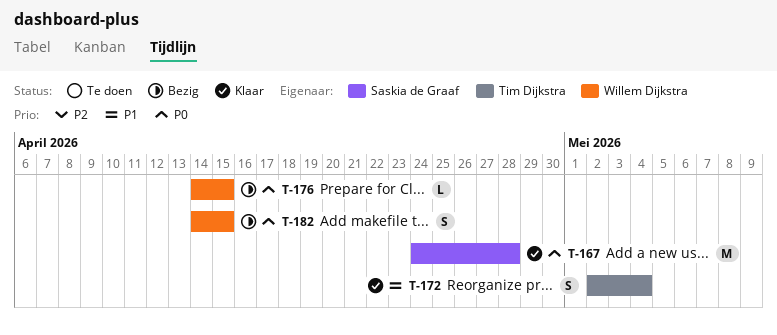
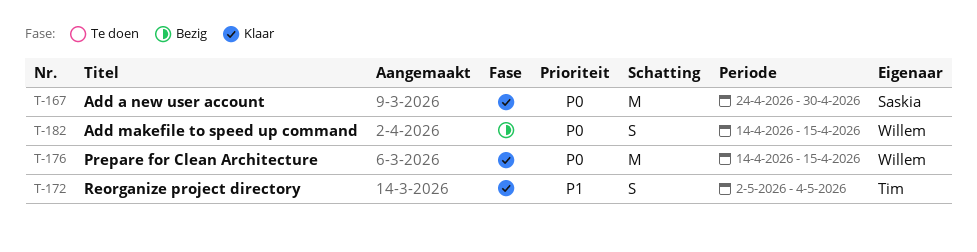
T-167, due: Apr 28 -> Apr 30
T-176, status: Bezig -> Klaar
T-176, estimate: L -> M

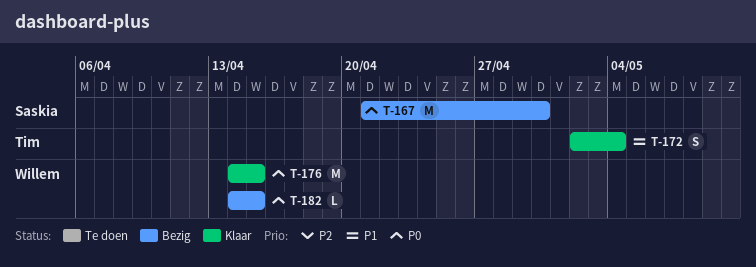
T-167, status: Klaar -> Bezig
T-167, start: Apr 24 -> Apr 21
T-182, estimate: S -> L

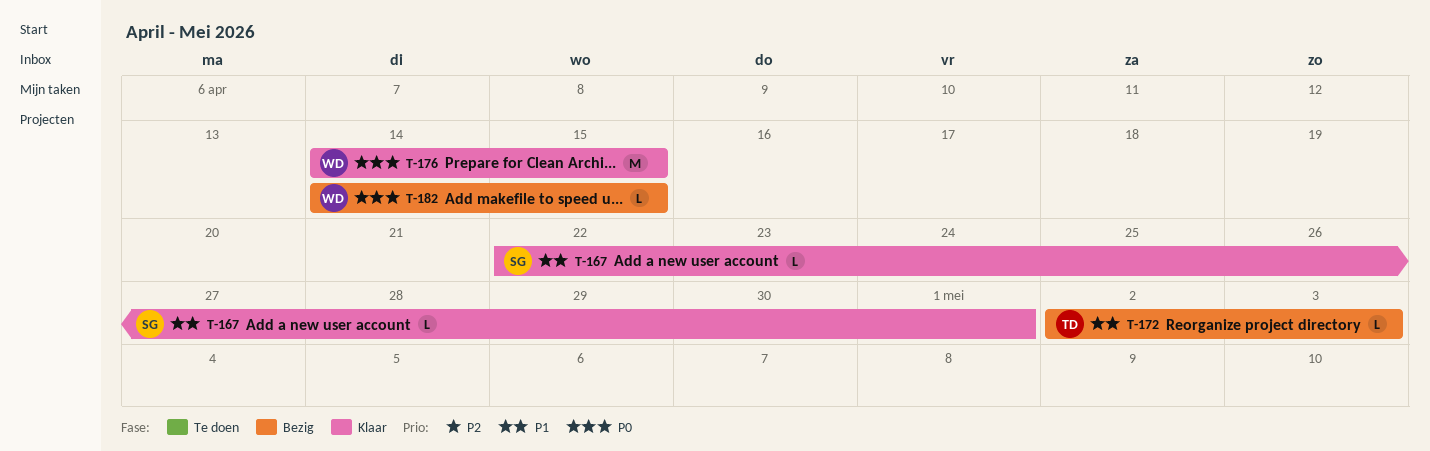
T-167, status: Bezig -> Klaar
T-167, priority: P0 -> P1
T-167, estimate: M -> L
T-167, start: Apr 21 -> Apr 22
T-167, due: Apr 30 -> May 1
T-172, status: Klaar -> Bezig
T-172, estimate: S -> L
T-172, due: May 4 -> May 3

